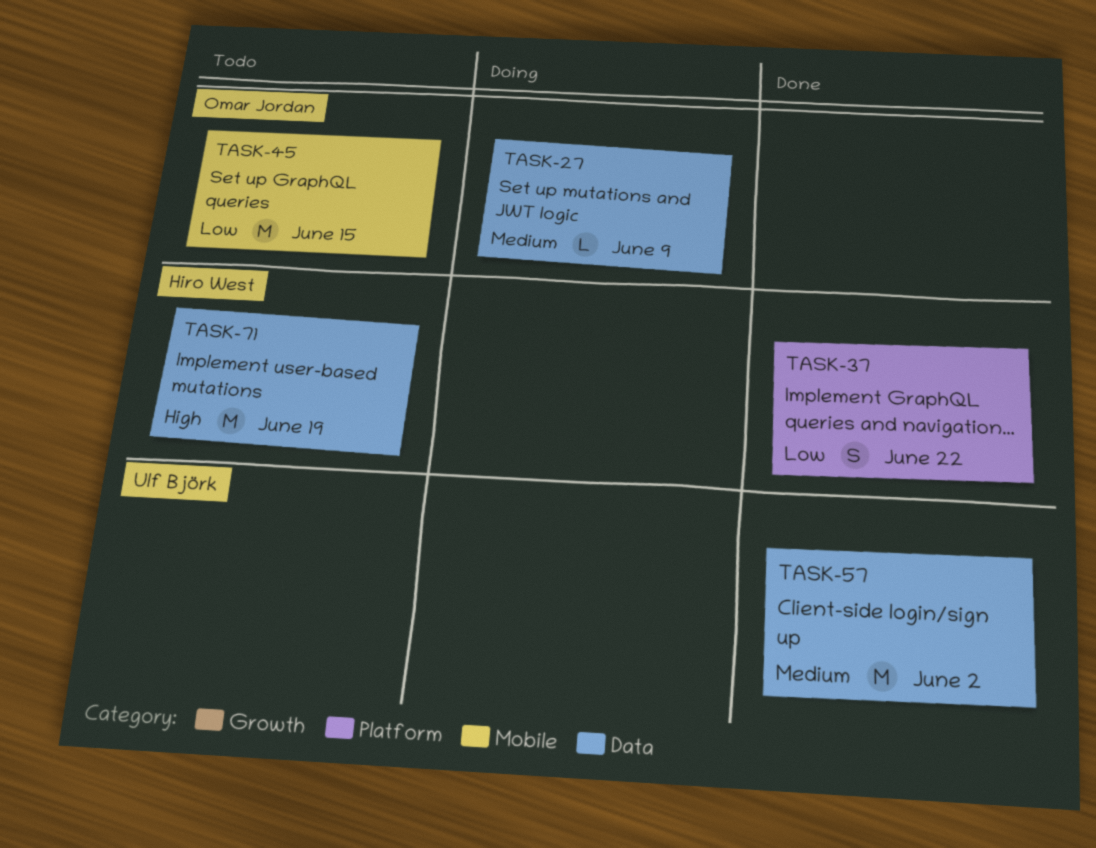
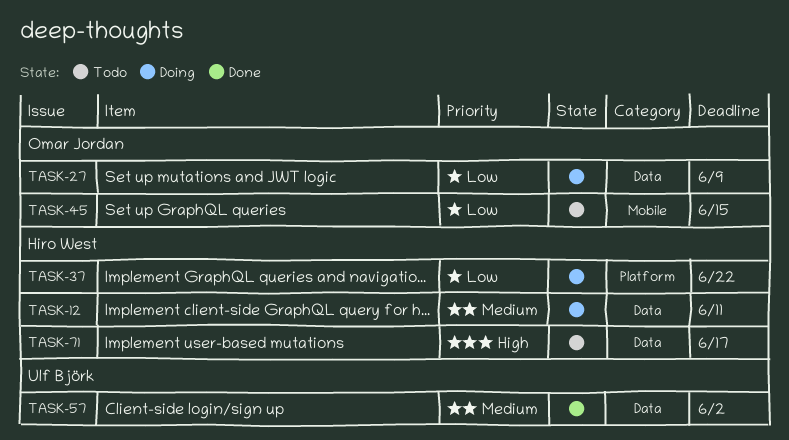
TASK-12: none -> present
TASK-27, priority: Medium -> Low
TASK-37, status: Done -> Doing
TASK-71, due: Jun 19 -> Jun 17

